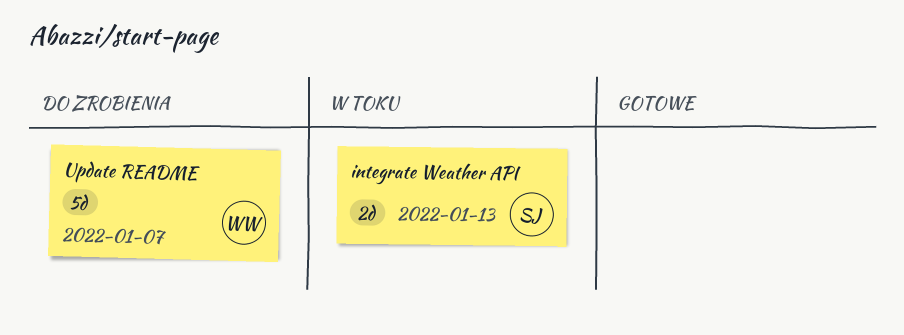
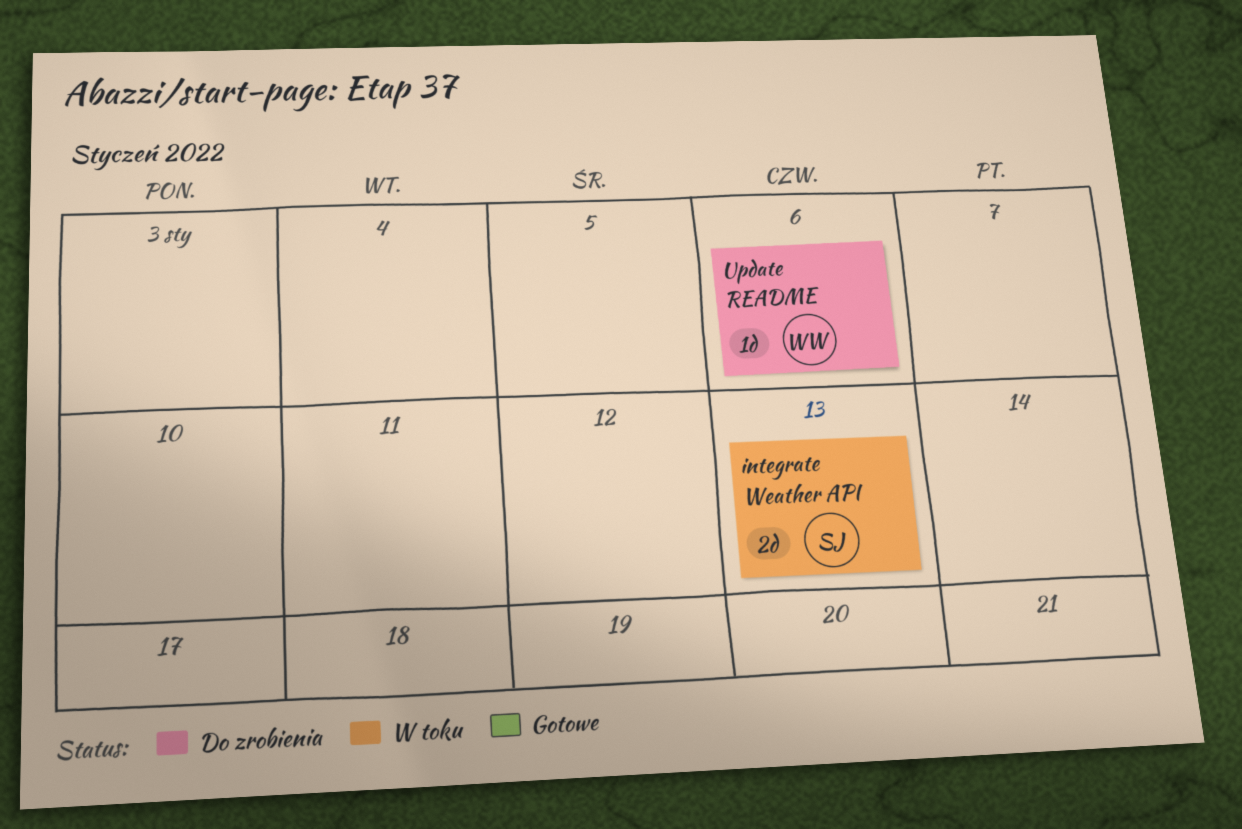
Update README, estimate: 5d -> 1d
Update README, due: Jan 7 -> Jan 6

